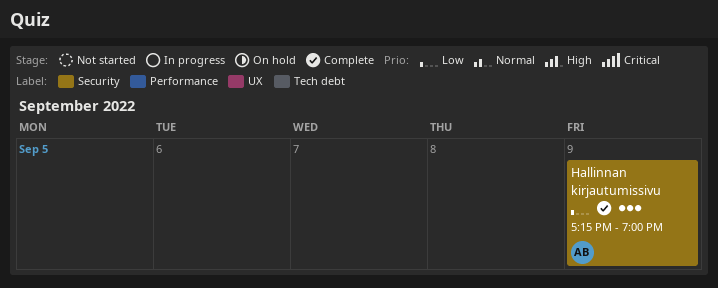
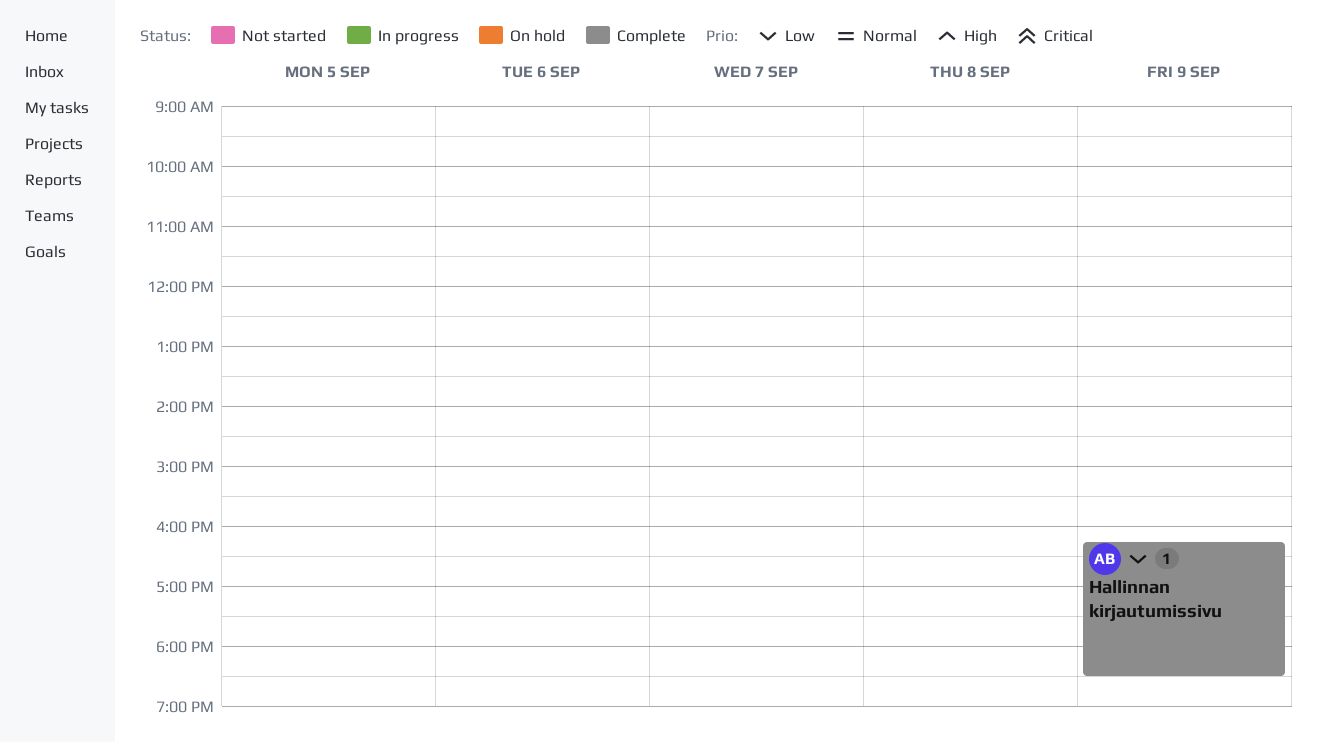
Hallinnan kirjautumissivu, estimate: 3 -> 1
Hallinnan kirjautumissivu, begins: 17:15 -> 16:15
Hallinnan kirjautumissivu, ends: 19:00 -> 18:30

